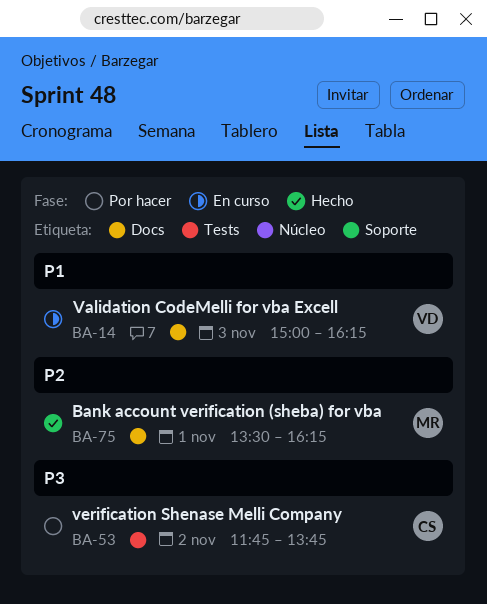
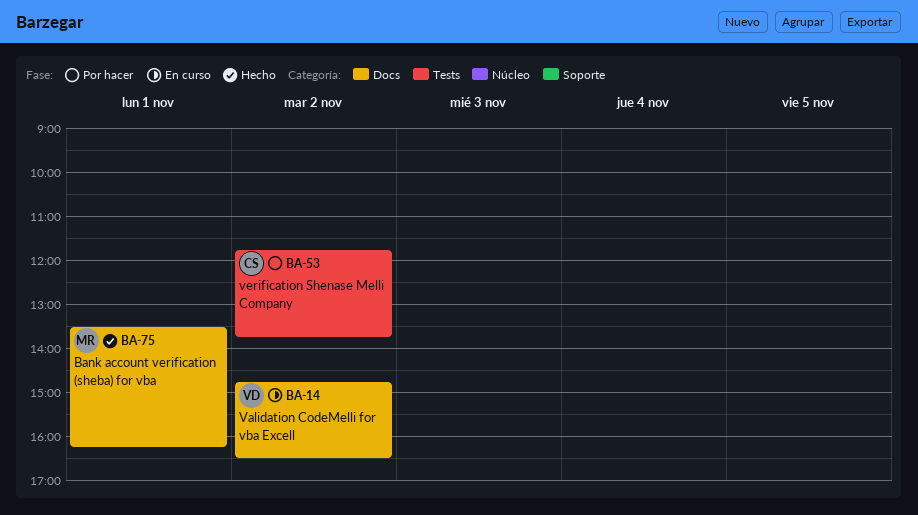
BA-14, day: Nov 3 -> Nov 2
BA-14, begins: 15:00 -> 14:45
BA-14, ends: 16:15 -> 16:30

